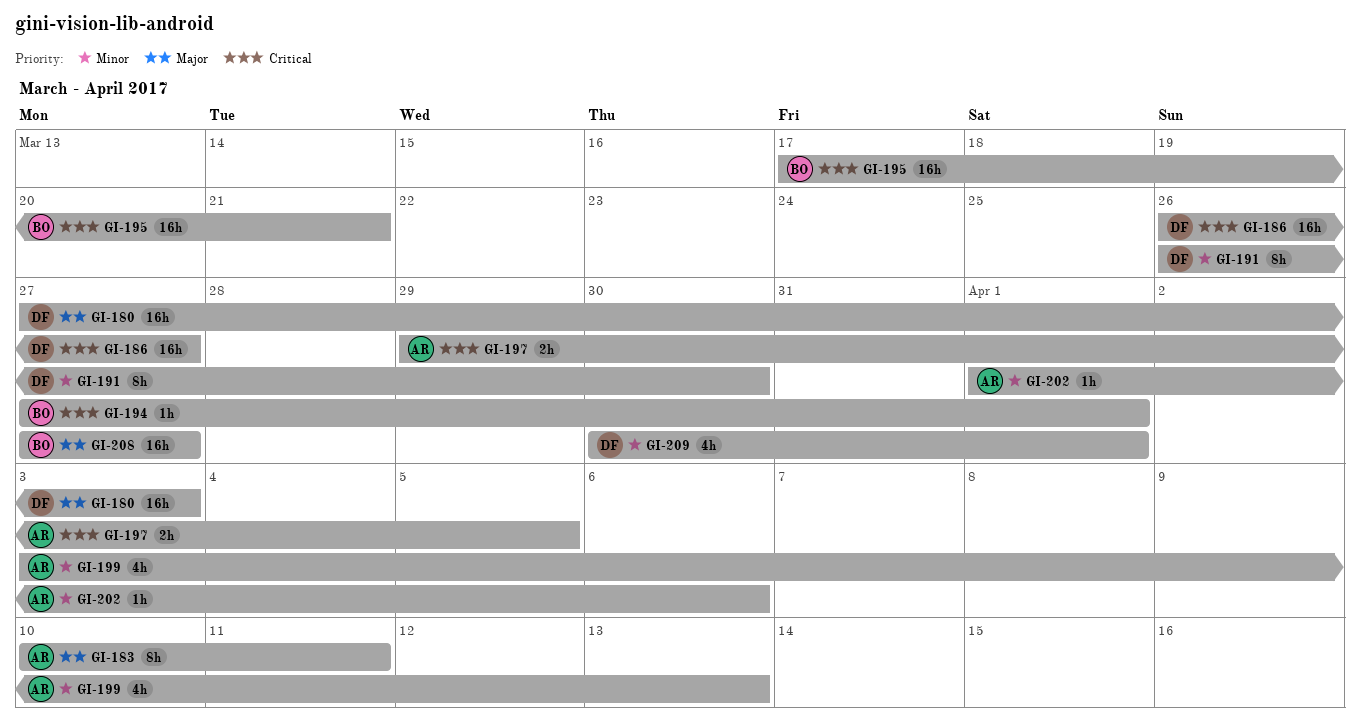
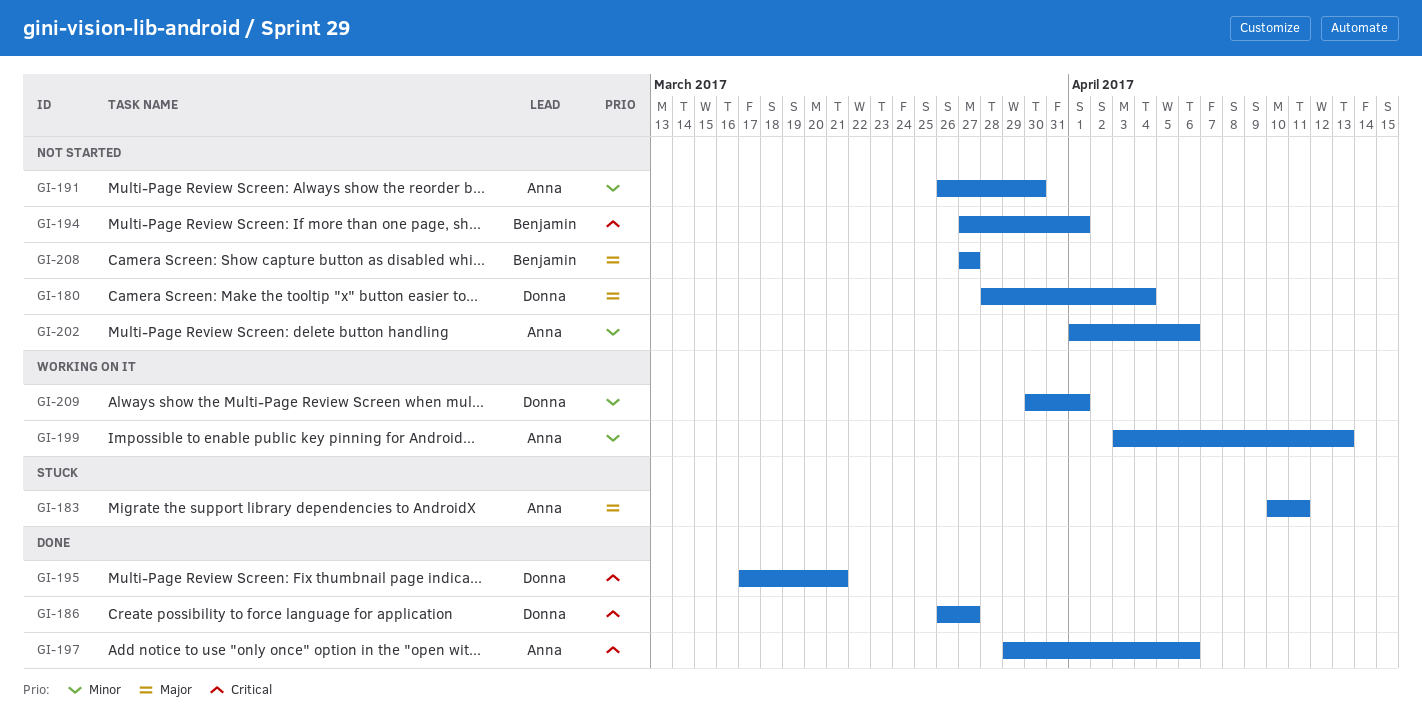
GI-180, start: Mar 27 -> Mar 28
GI-180, due: Apr 3 -> Apr 4
GI-191, owner: Donna -> Anna
GI-195, owner: Benjamin -> Donna
GI-197, due: Apr 5 -> Apr 6

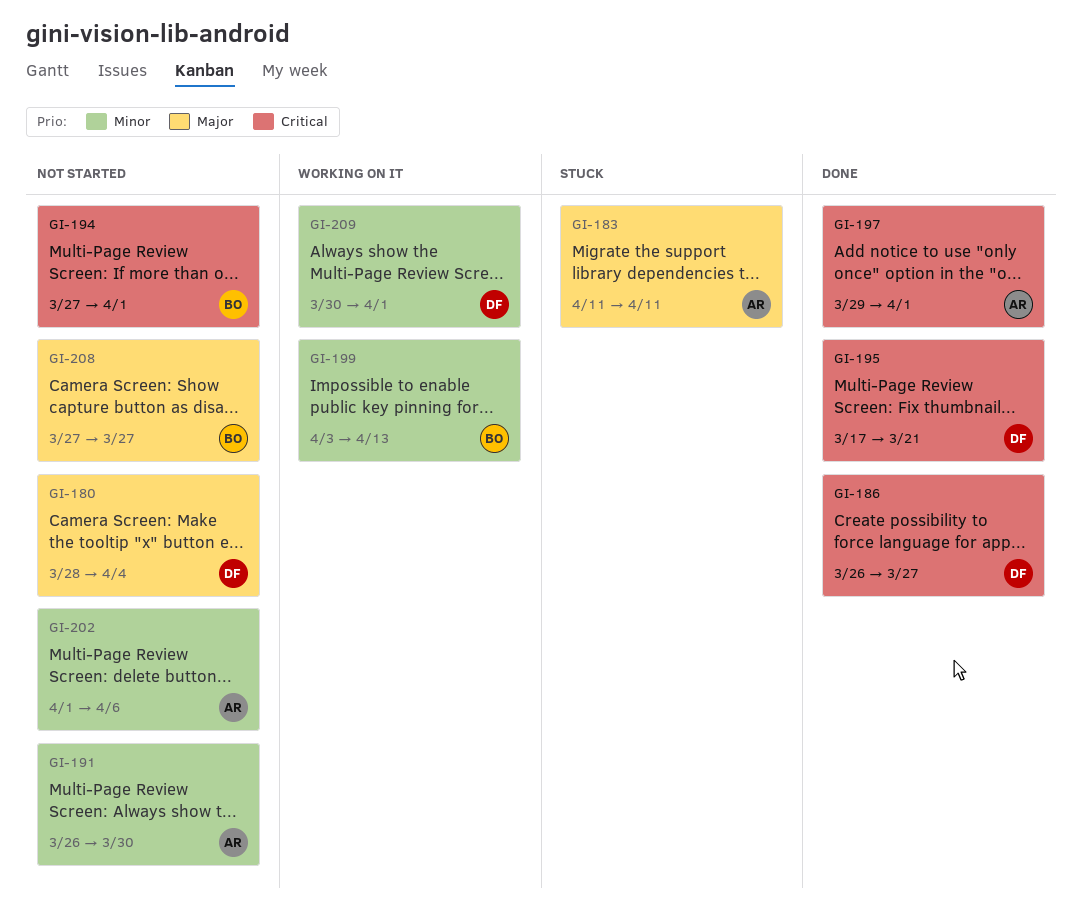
GI-183, start: Apr 10 -> Apr 11
GI-197, due: Apr 6 -> Apr 1
GI-199, owner: Anna -> Benjamin

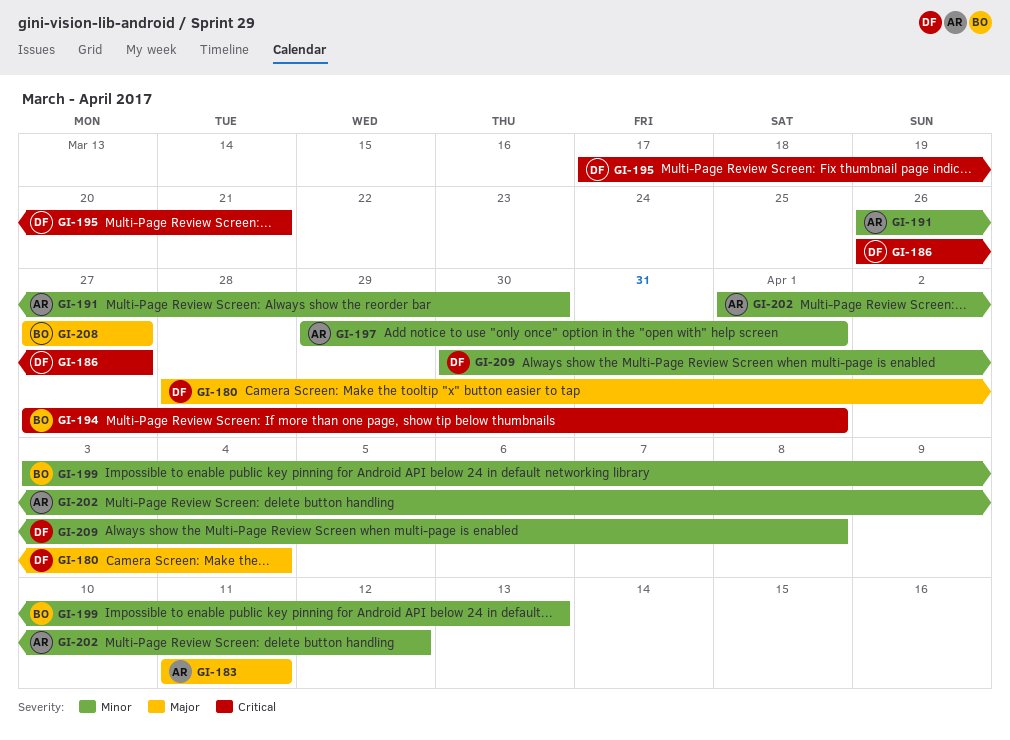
GI-197, priority: Critical -> Minor
GI-202, due: Apr 6 -> Apr 12
GI-209, due: Apr 1 -> Apr 8

